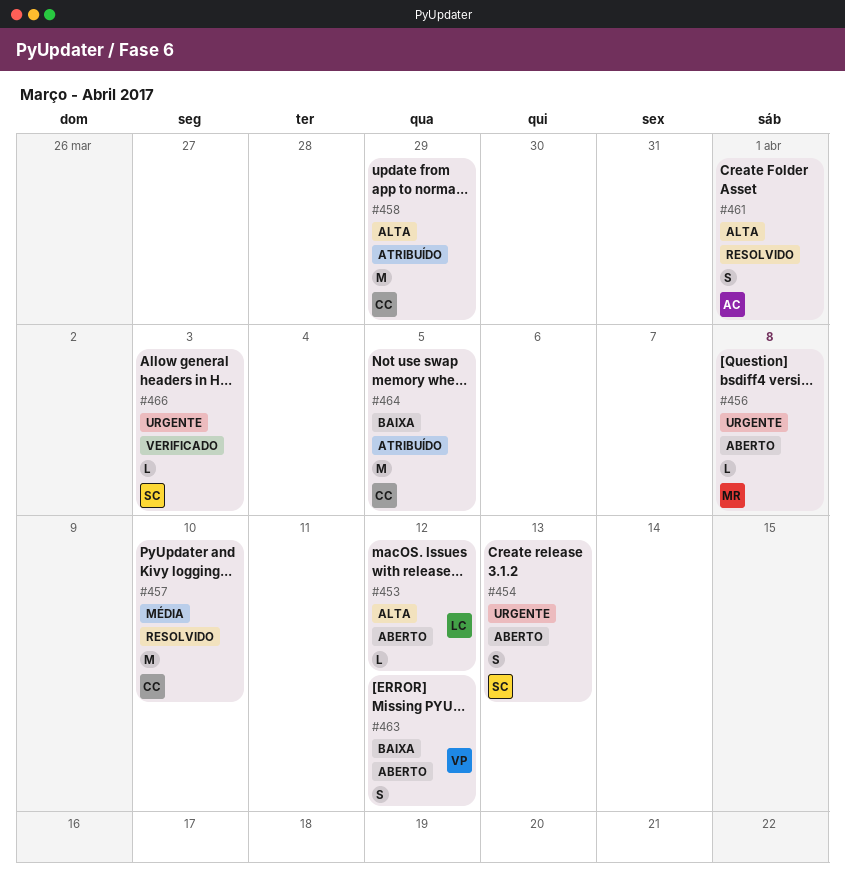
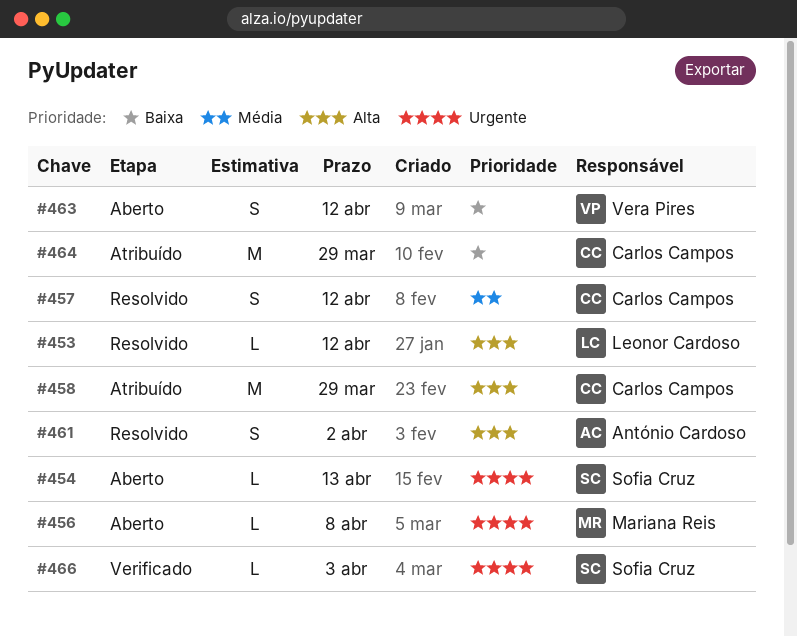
#453, status: Aberto -> Resolvido
#454, estimate: S -> L
#457, estimate: M -> S
#457, due: Apr 10 -> Apr 12
#461, due: Apr 1 -> Apr 2
#464, due: Apr 5 -> Mar 29

